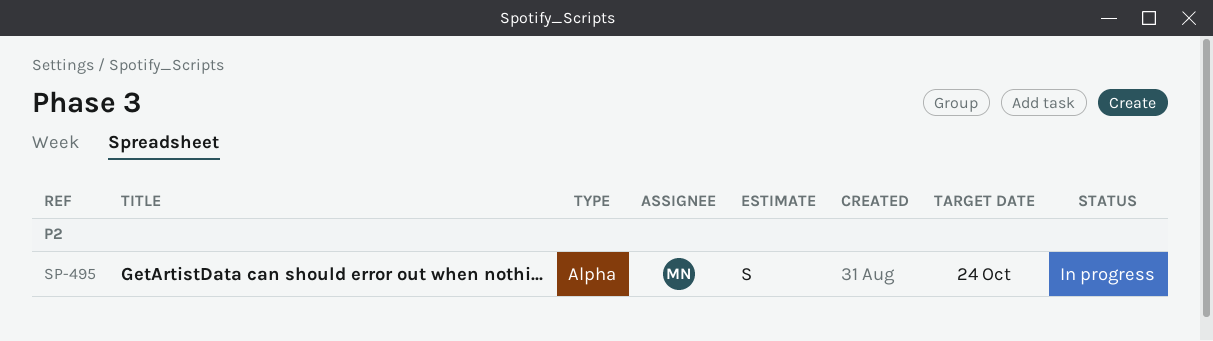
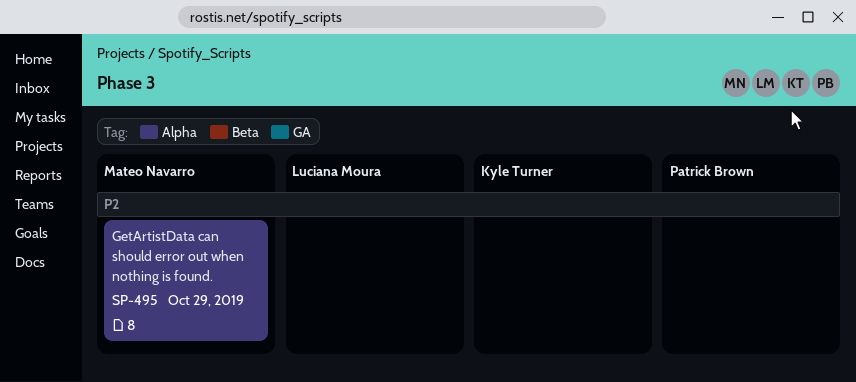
SP-495, due: Oct 24 -> Oct 29

